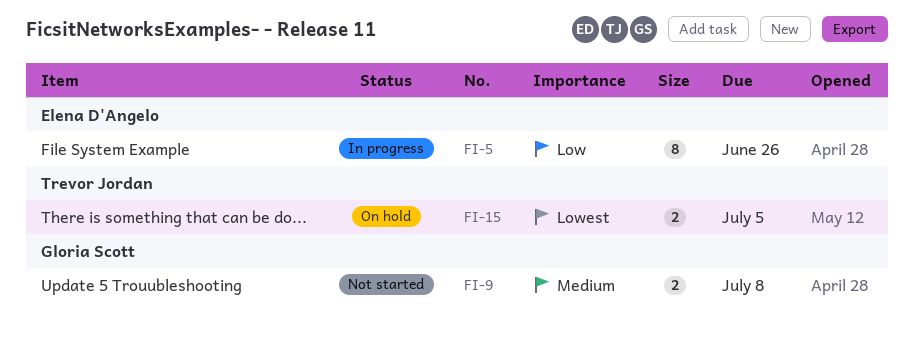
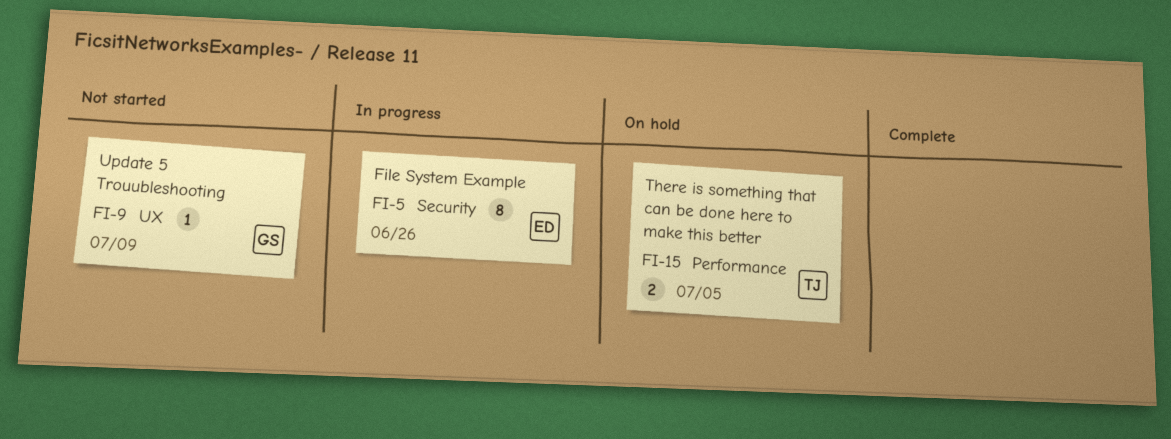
FI-9, estimate: 2 -> 1
FI-9, due: Jul 8 -> Jul 9

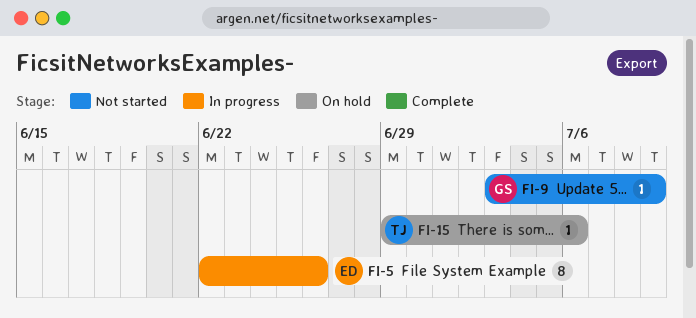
FI-15, estimate: 2 -> 1
FI-15, due: Jul 5 -> Jul 6

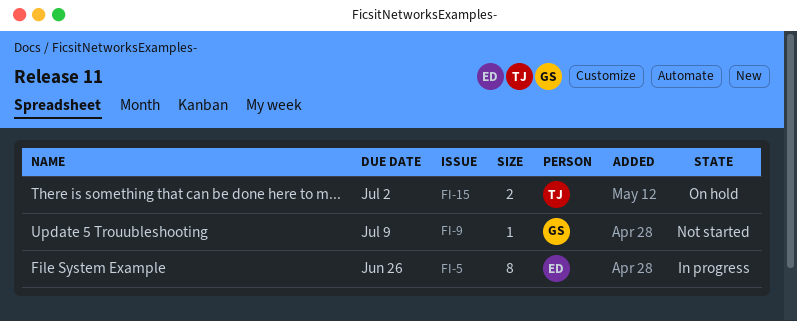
FI-15, estimate: 1 -> 2
FI-15, due: Jul 6 -> Jul 2

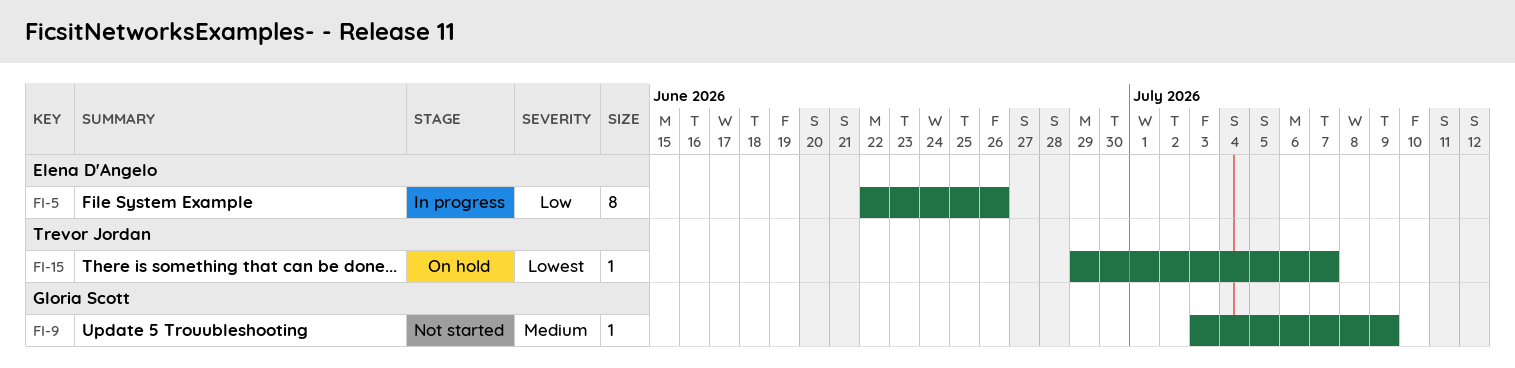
FI-15, estimate: 2 -> 1
FI-15, due: Jul 2 -> Jul 7

